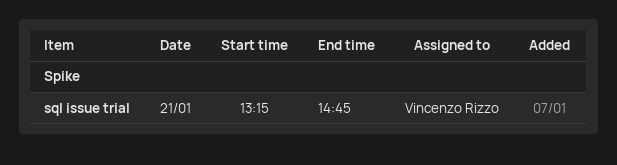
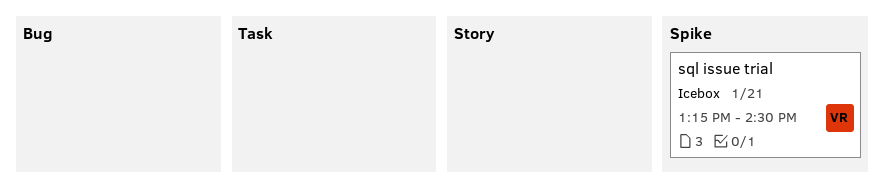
sql issue trial, ends: 14:45 -> 14:30

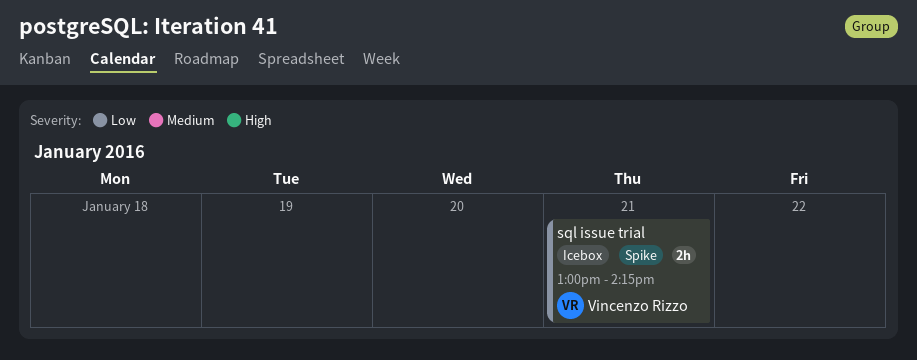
sql issue trial, begins: 13:15 -> 13:00
sql issue trial, ends: 14:30 -> 14:15

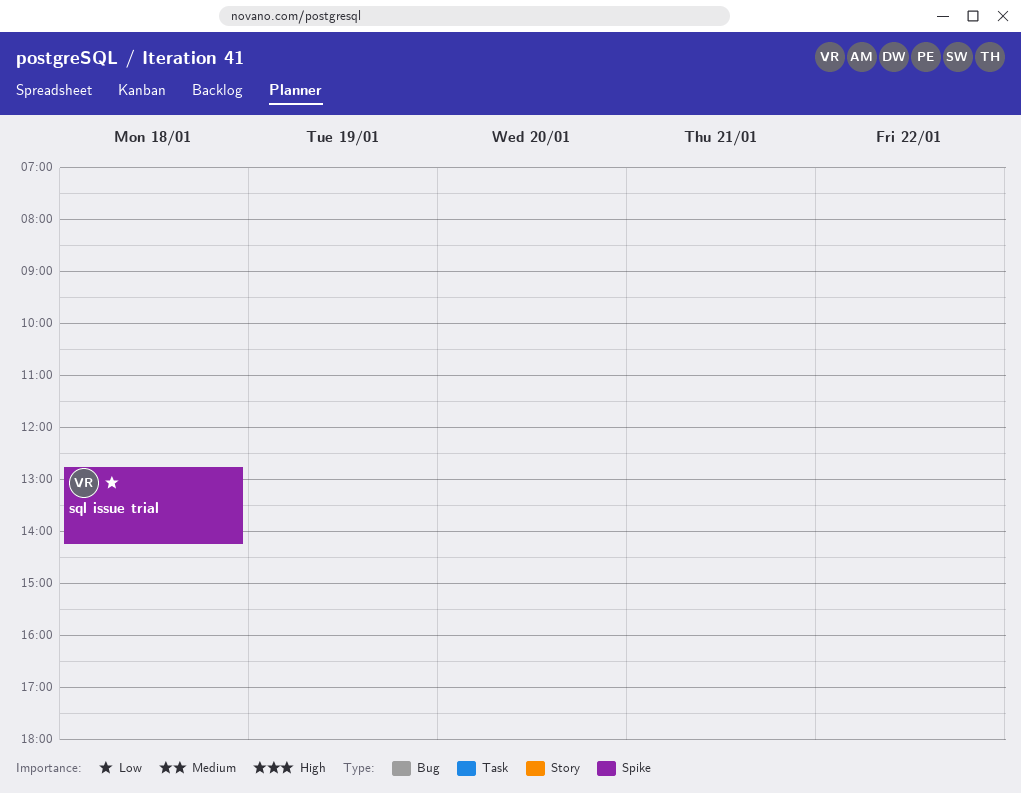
sql issue trial, day: Jan 21 -> Jan 18
sql issue trial, begins: 13:00 -> 12:45

